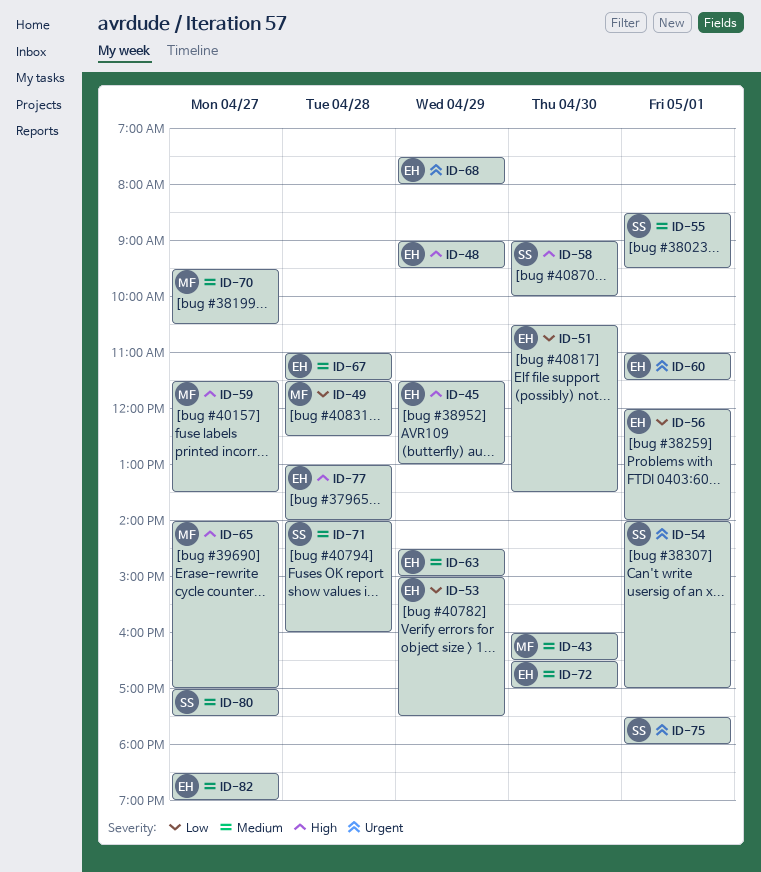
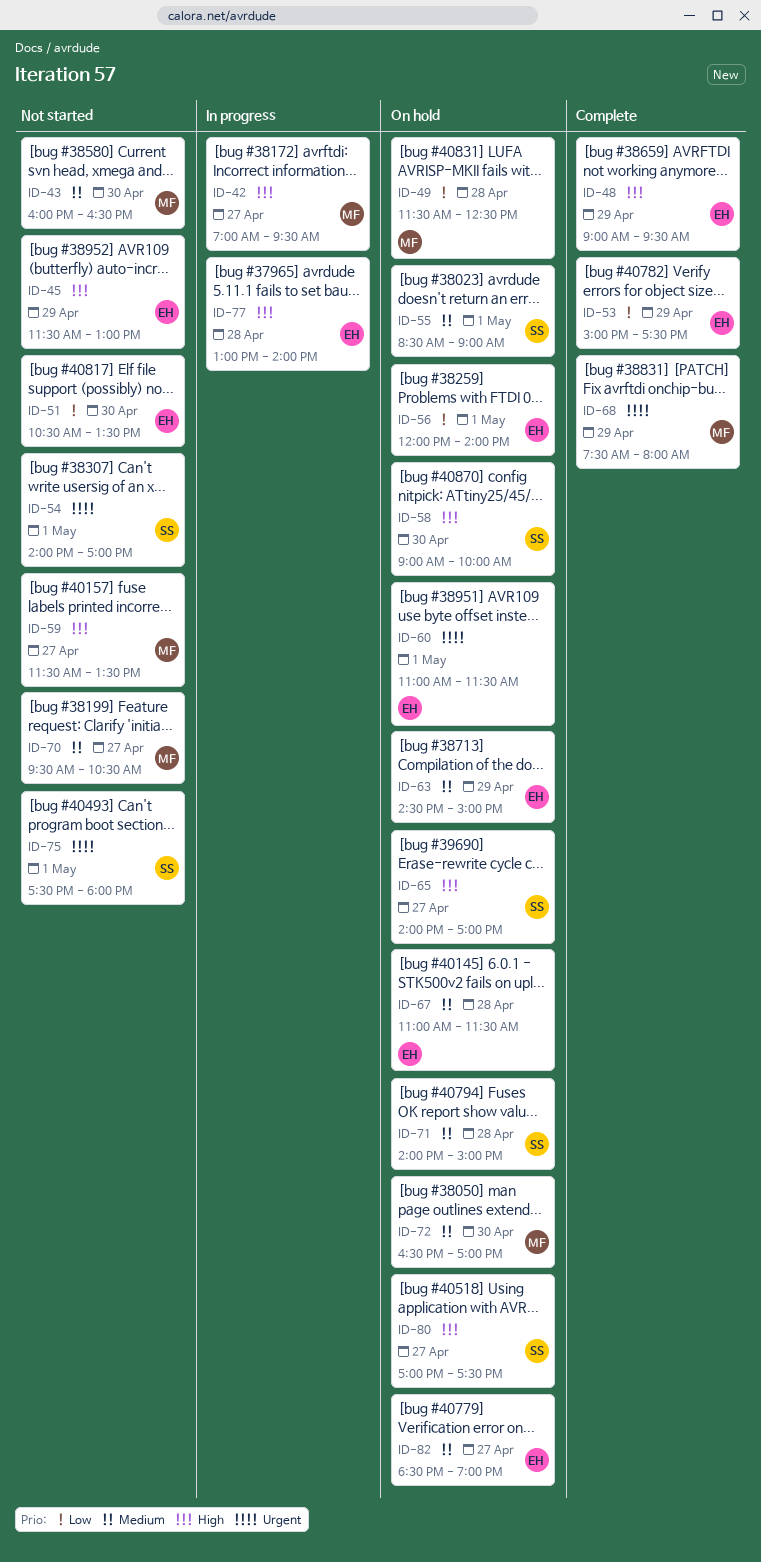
ID-42: none -> present
ID-55, ends: 09:30 -> 09:00
ID-65, owner: MF -> SS
ID-68, owner: EH -> MF
ID-71, ends: 16:00 -> 15:00
ID-72, owner: EH -> MF
ID-80, priority: Medium -> High

